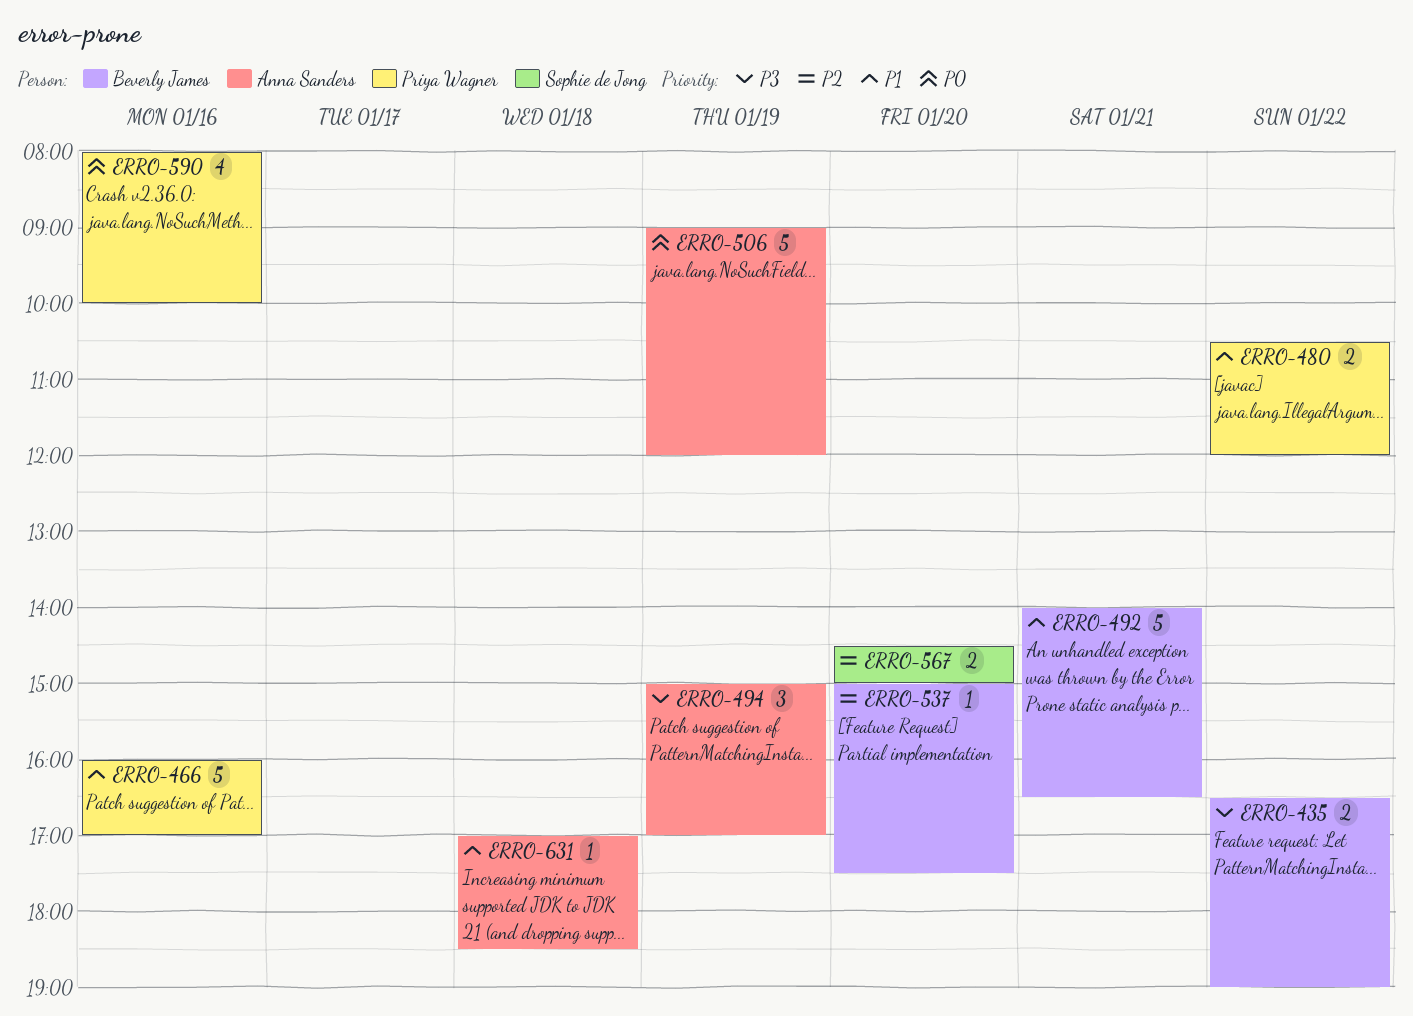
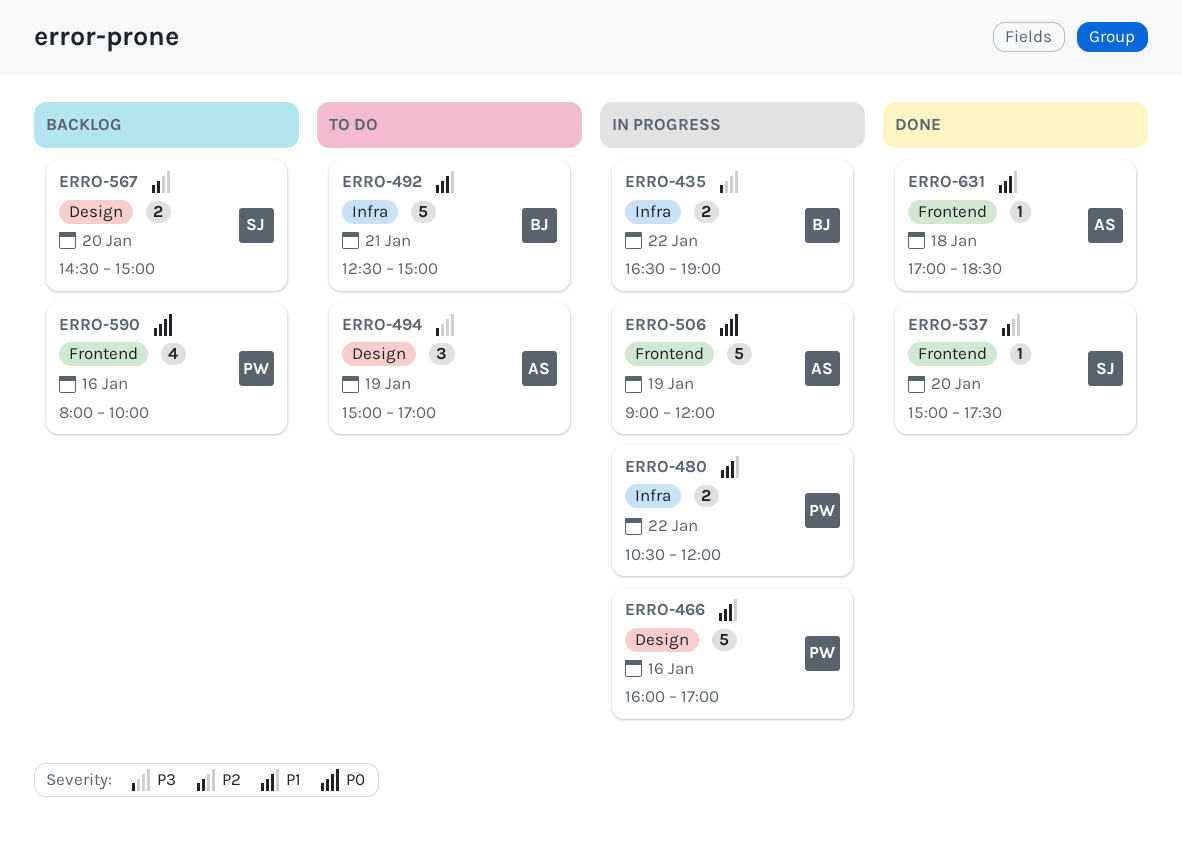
ERRO-492, begins: 14:00 -> 12:30
ERRO-492, ends: 16:30 -> 15:00
ERRO-537, owner: Beverly James -> Sophie de Jong

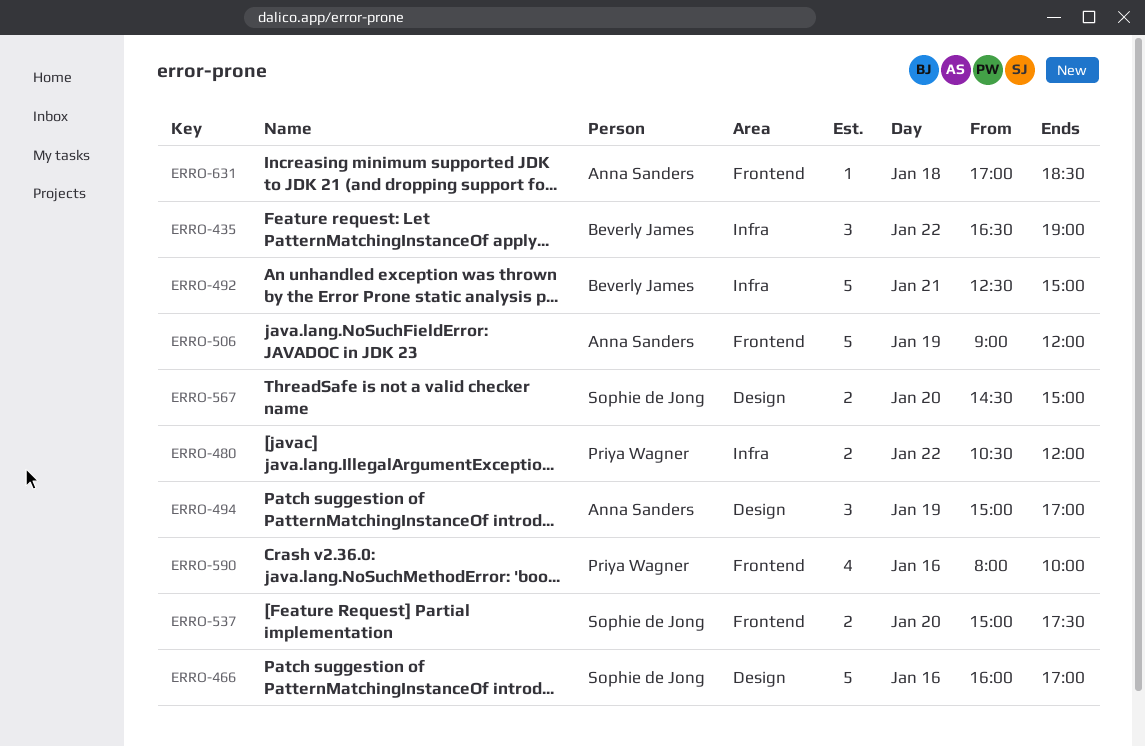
ERRO-435, estimate: 2 -> 3
ERRO-466, owner: Priya Wagner -> Sophie de Jong
ERRO-537, estimate: 1 -> 2

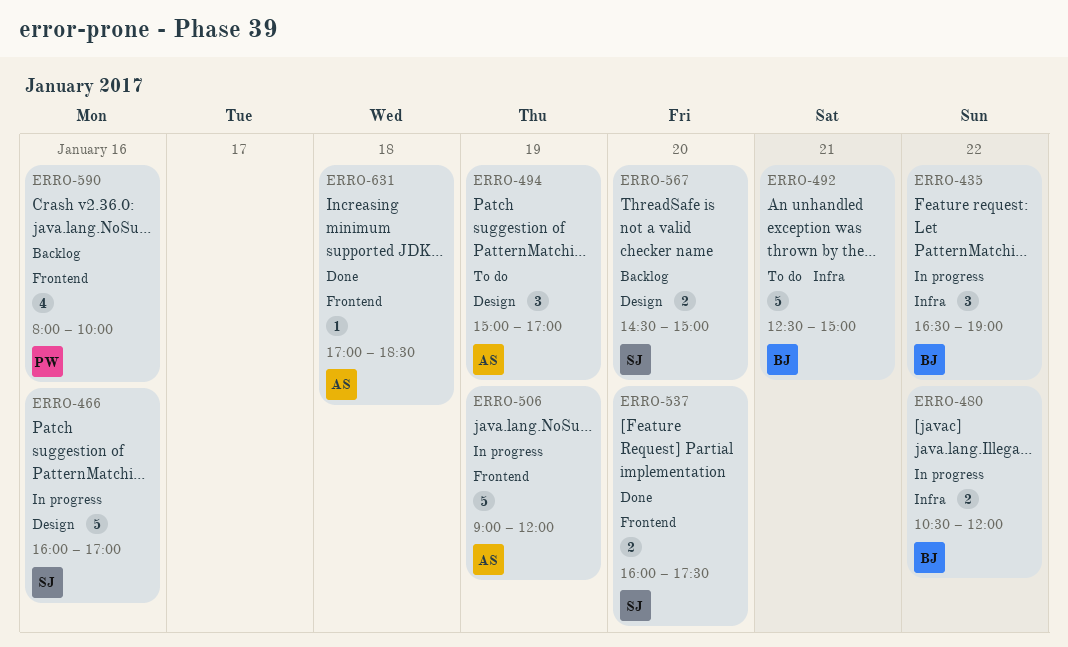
ERRO-480, owner: Priya Wagner -> Beverly James
ERRO-537, begins: 15:00 -> 16:00

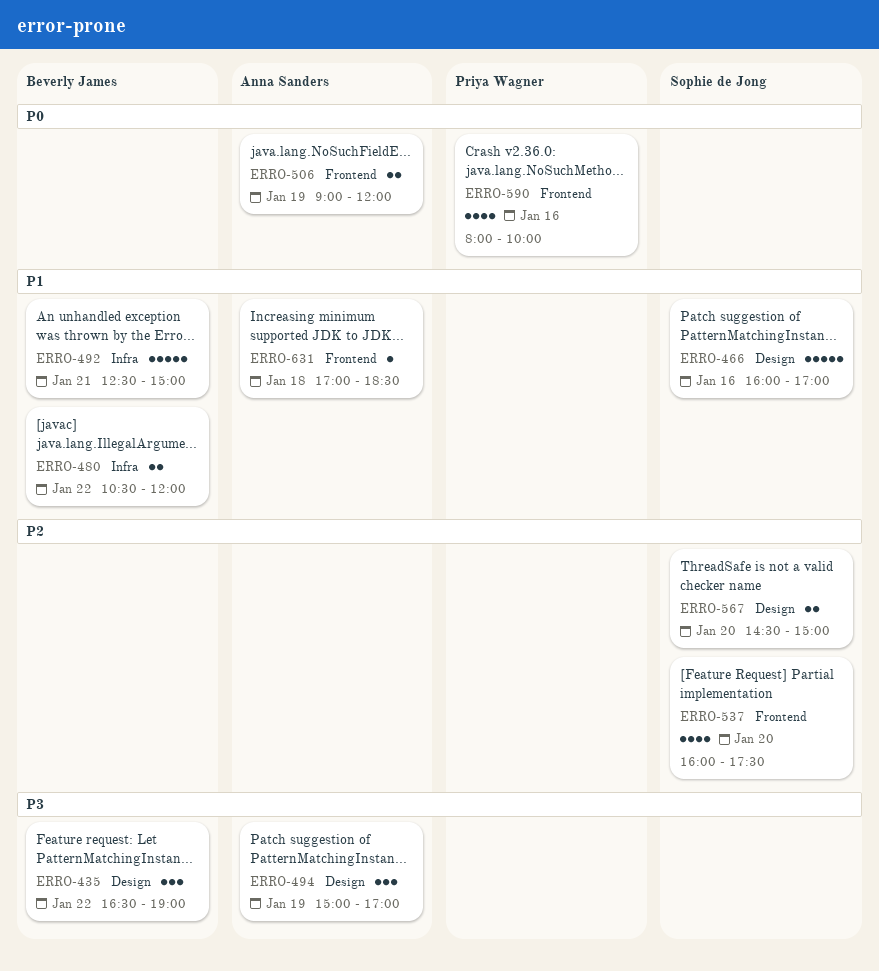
ERRO-435, label: Infra -> Design
ERRO-506, estimate: 5 -> 2
ERRO-537, estimate: 2 -> 4

